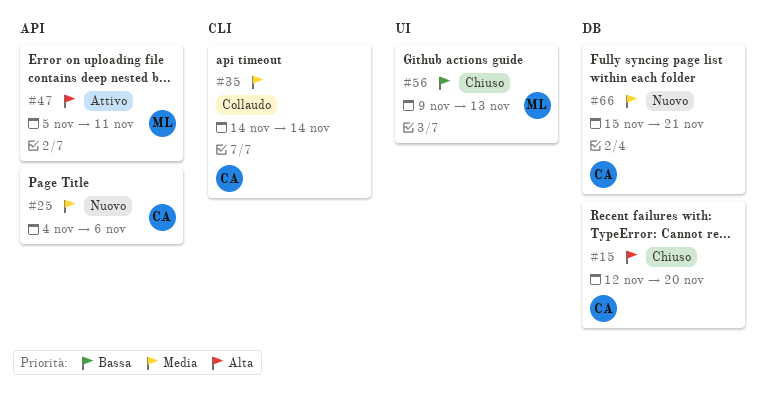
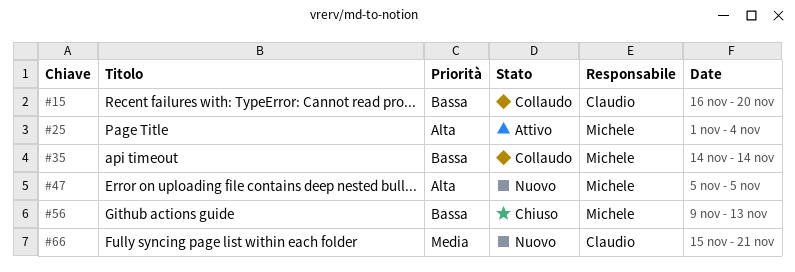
#15, status: Chiuso -> Collaudo
#15, priority: Alta -> Bassa
#15, start: Nov 12 -> Nov 16
#25, status: Nuovo -> Attivo
#25, owner: Claudio -> Michele
#25, priority: Media -> Alta
#25, start: Nov 4 -> Nov 1
#25, due: Nov 6 -> Nov 4
#35, owner: Claudio -> Michele
#35, priority: Media -> Bassa
#47, status: Attivo -> Nuovo
#47, due: Nov 11 -> Nov 5

